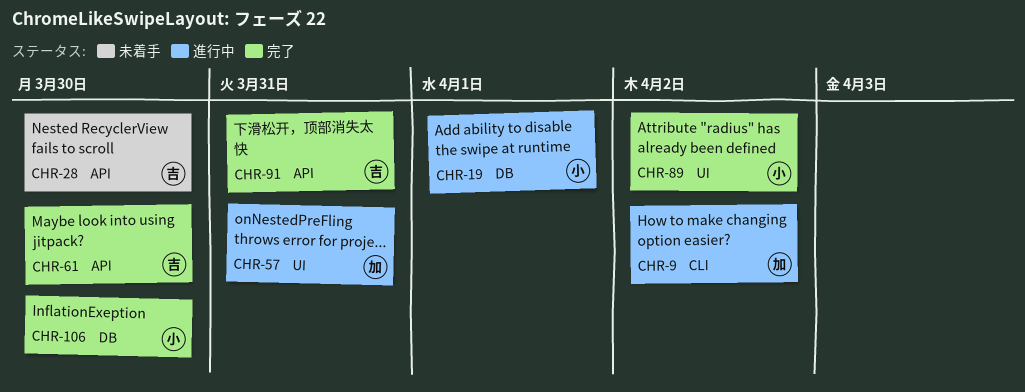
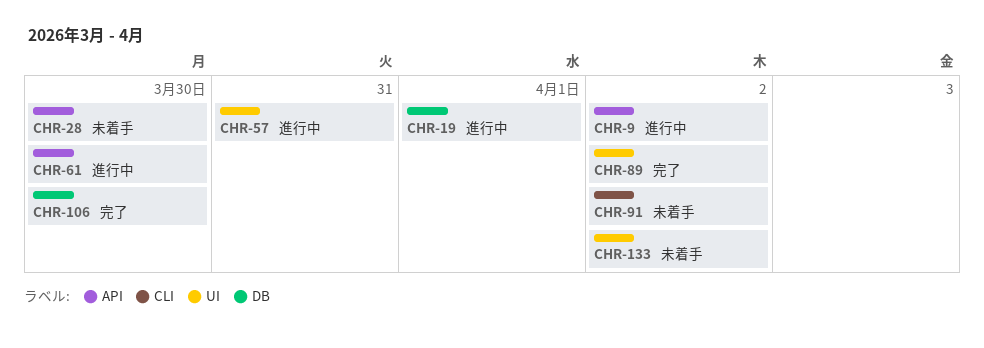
CHR-9, label: CLI -> API
CHR-61, status: 完了 -> 進行中
CHR-91, status: 完了 -> 未着手
CHR-91, label: API -> CLI
CHR-91, due: Mar 31 -> Apr 2
CHR-133: none -> present

